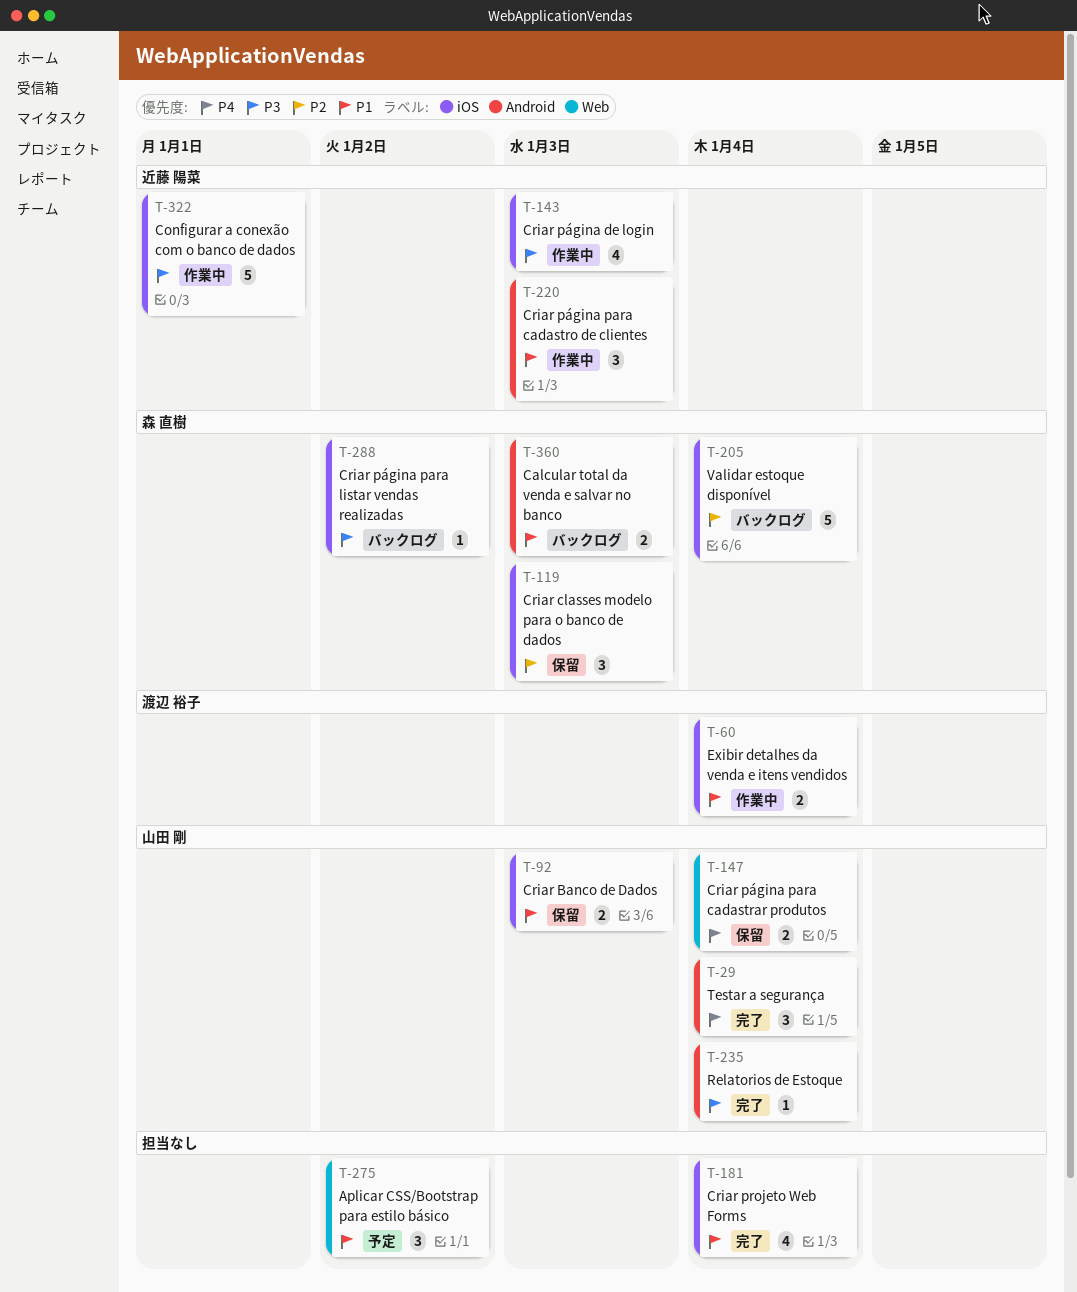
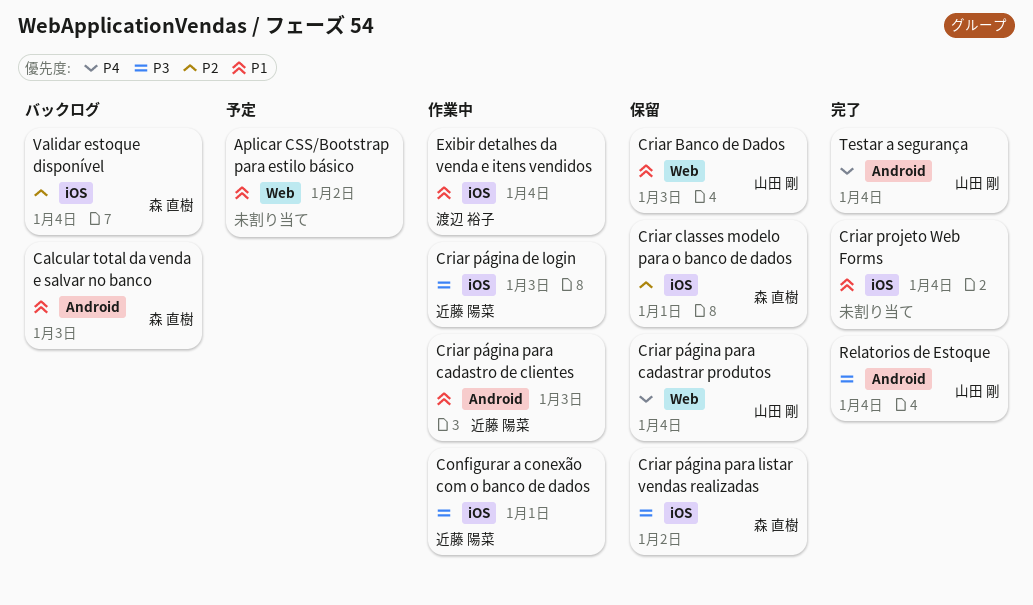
Criar Banco de Dados, label: iOS -> Web
Criar classes modelo para o banco de dados, due: Jan 3 -> Jan 1
Criar página para listar vendas realizadas, status: バックログ -> 保留

